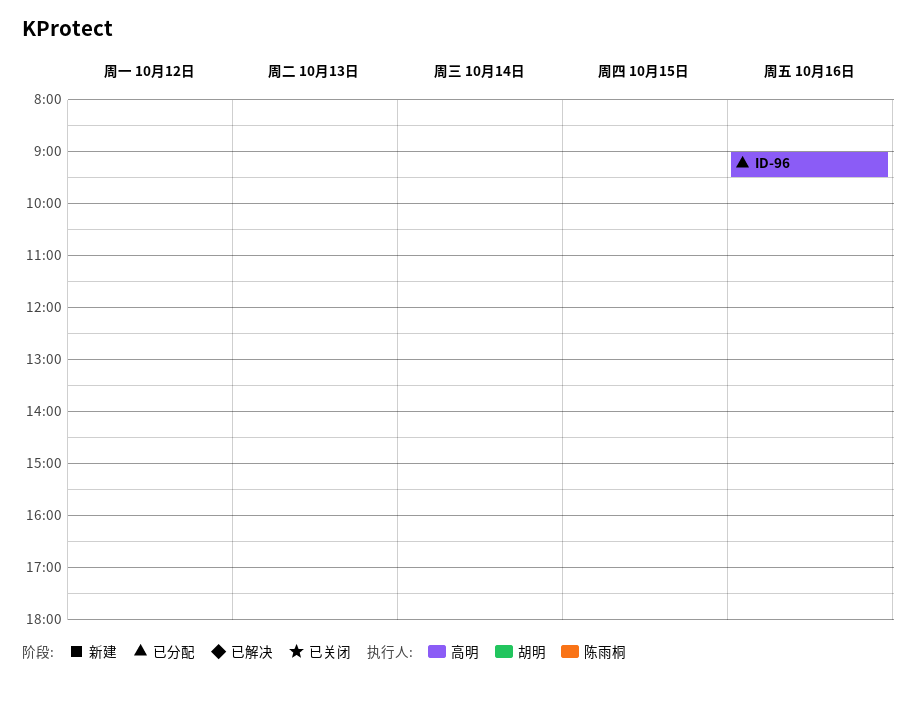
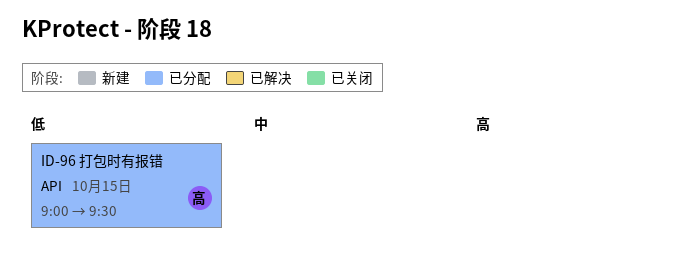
ID-96, day: Oct 16 -> Oct 15

